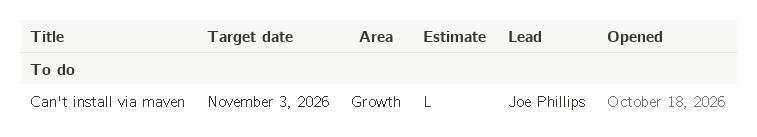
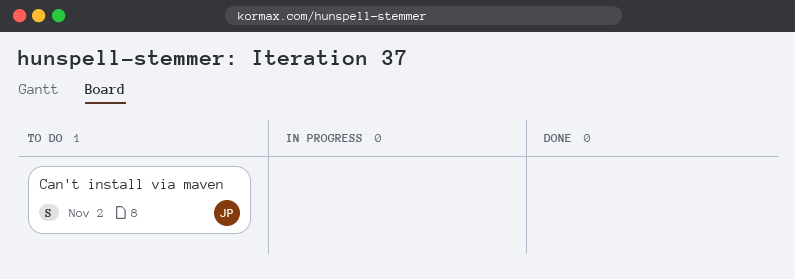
Can't install via maven, estimate: L -> S
Can't install via maven, due: Nov 3 -> Nov 2

